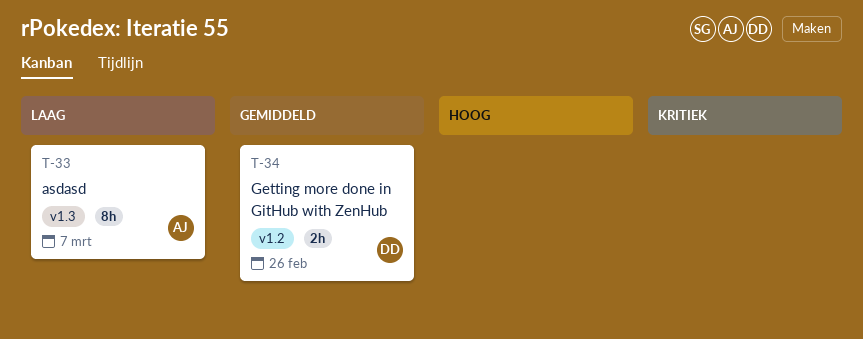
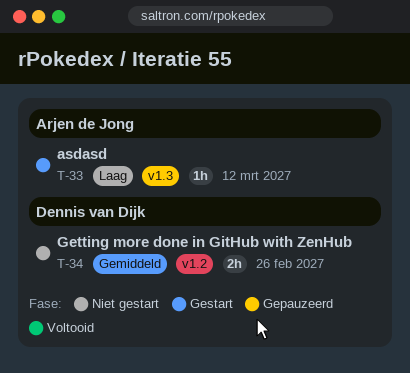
T-33, estimate: 8h -> 1h
T-33, due: Mar 7 -> Mar 12

